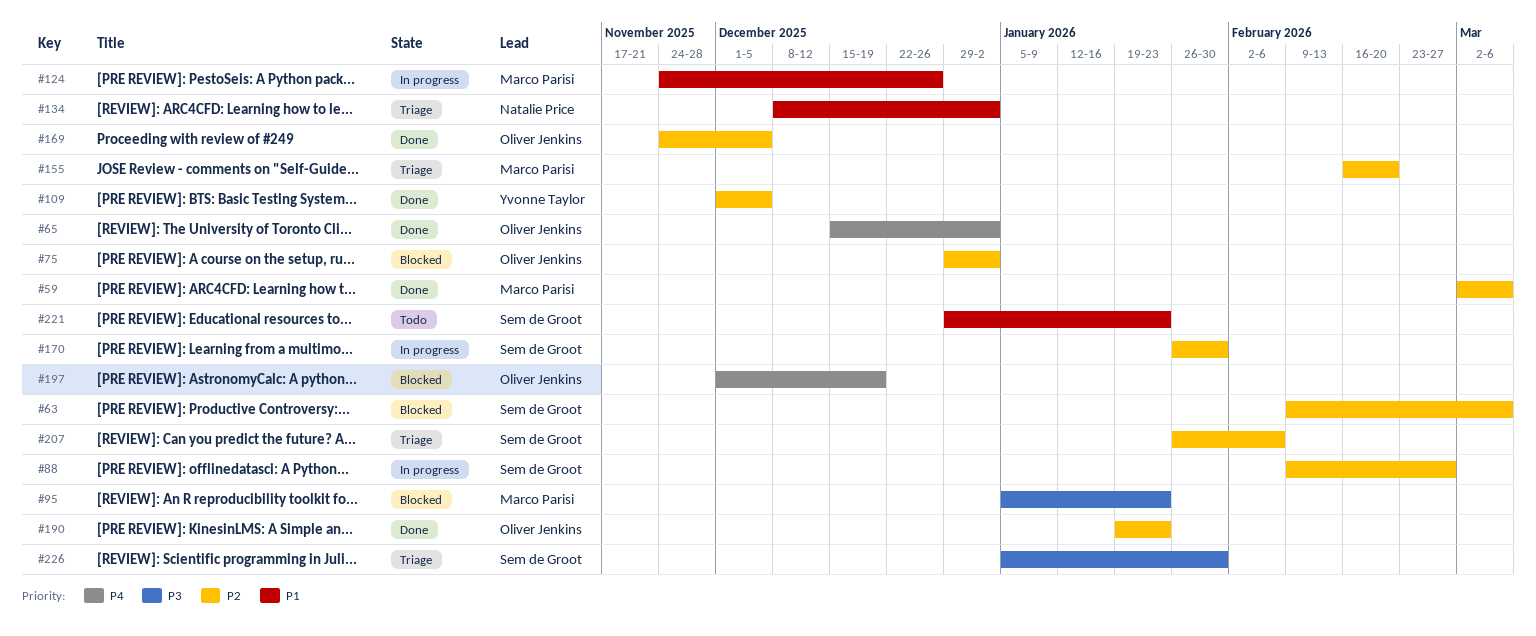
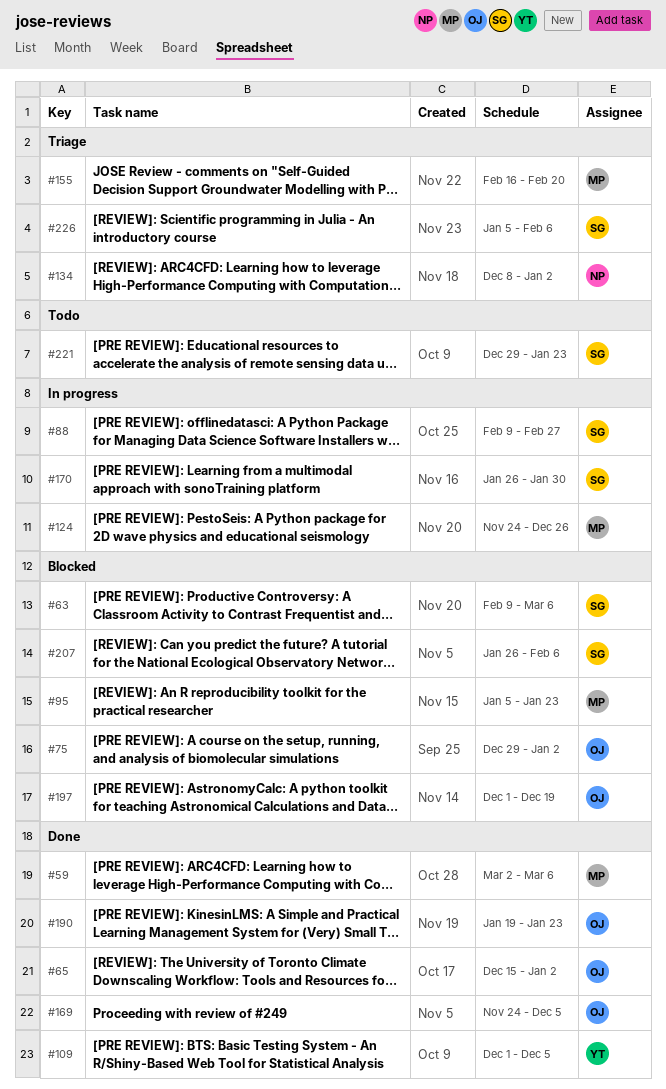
#207, status: Triage -> Blocked
#226, due: Jan 30 -> Feb 6

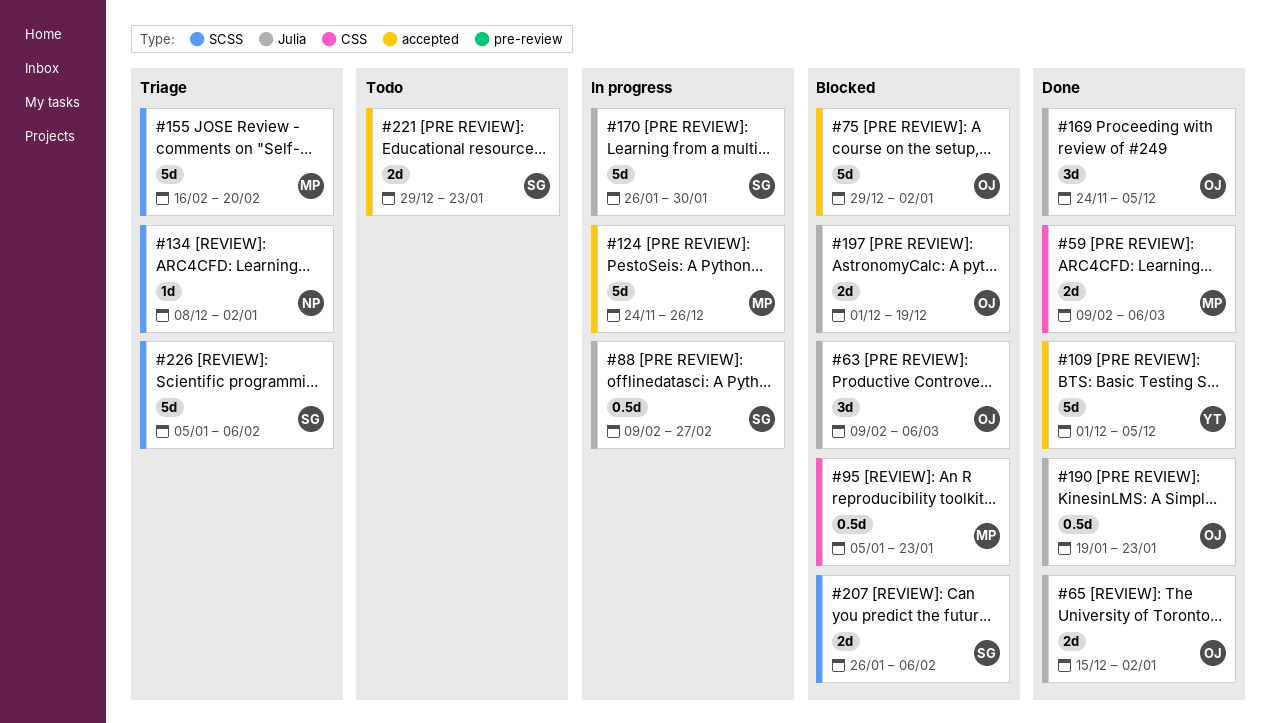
#59, start: Mar 2 -> Feb 9
#63, owner: SG -> OJ

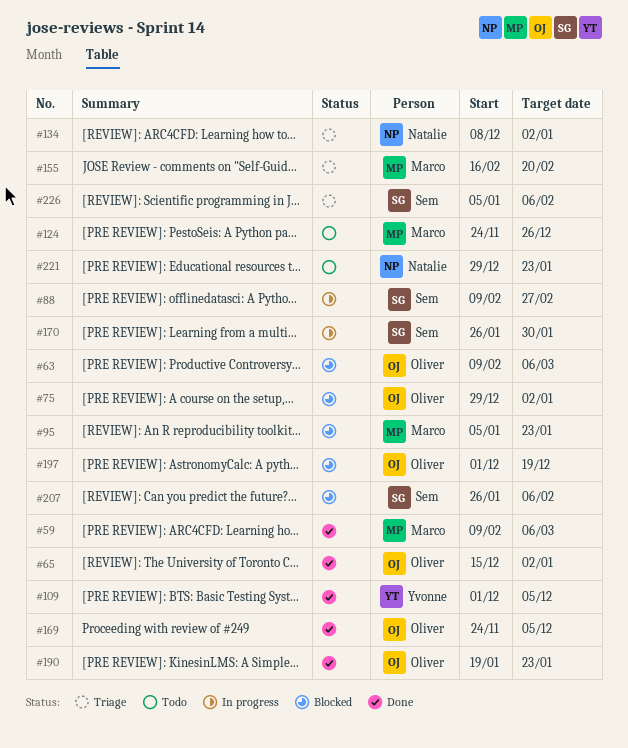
#124, status: In progress -> Todo
#221, owner: Sem -> Natalie

